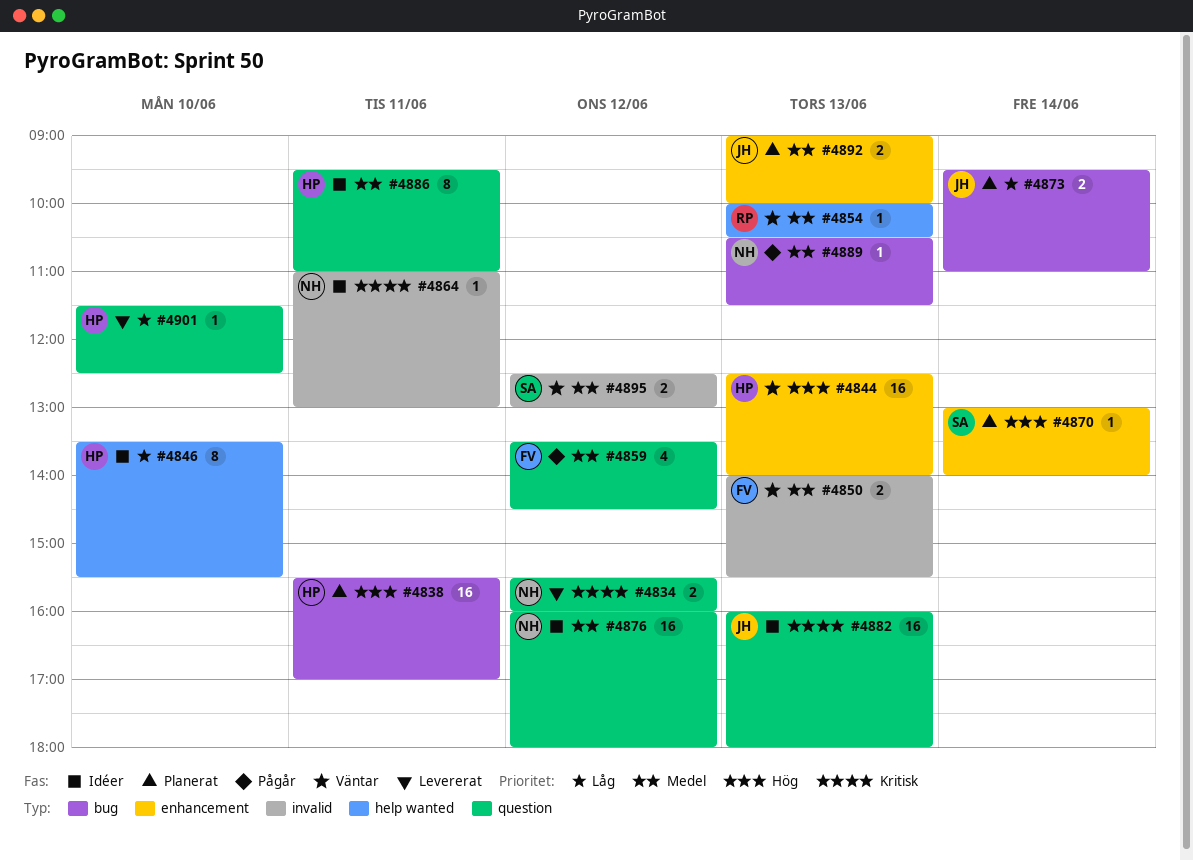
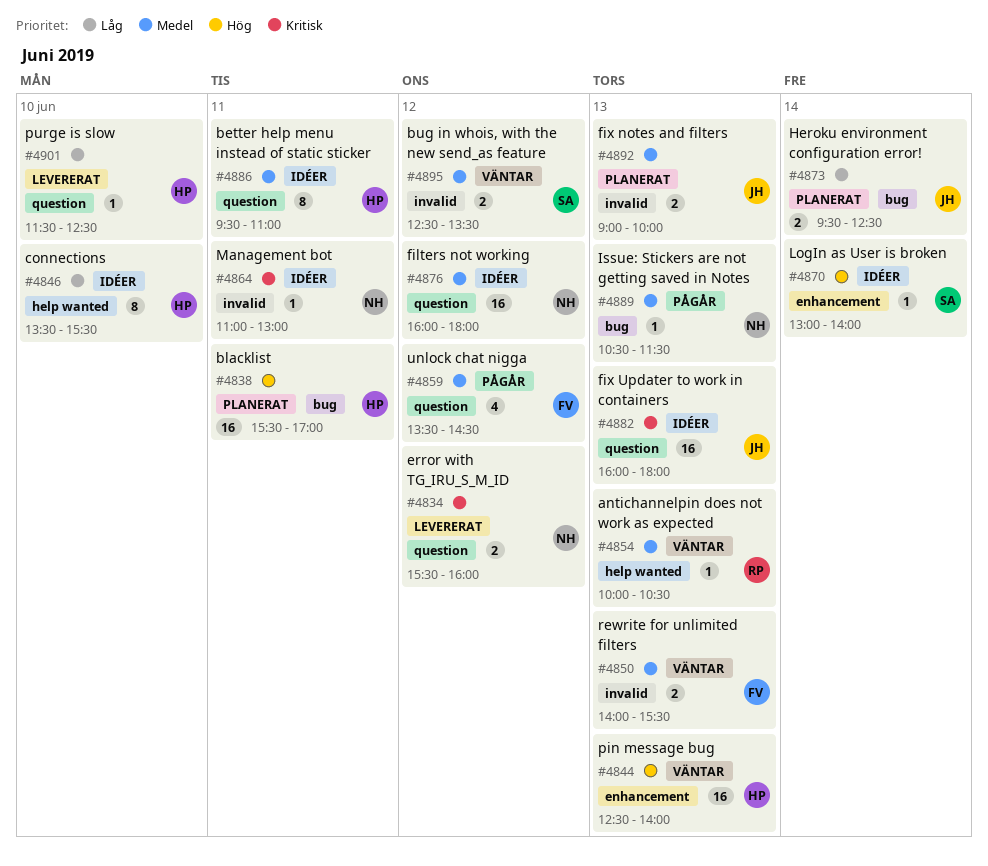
#4870, status: Planerat -> Idéer
#4873, ends: 11:00 -> 12:30
#4892, label: enhancement -> invalid
#4895, ends: 13:00 -> 13:30

